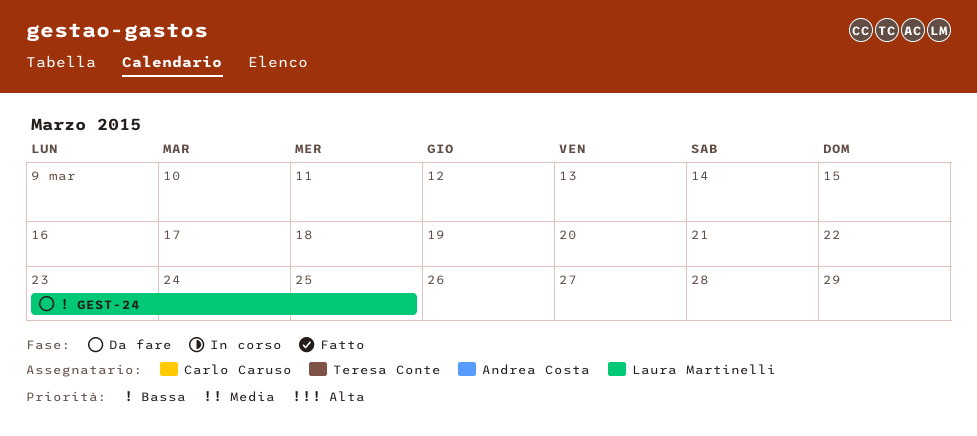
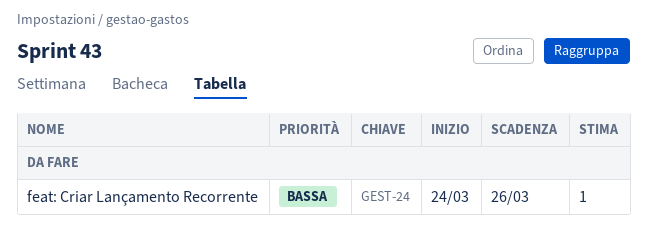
GEST-24, start: Mar 23 -> Mar 24
GEST-24, due: Mar 25 -> Mar 26

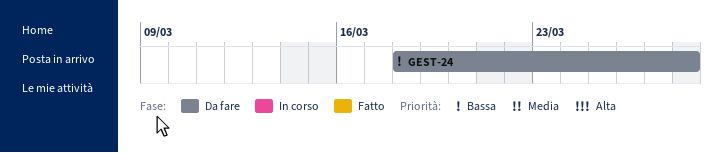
GEST-24, start: Mar 24 -> Mar 18
GEST-24, due: Mar 26 -> Mar 28

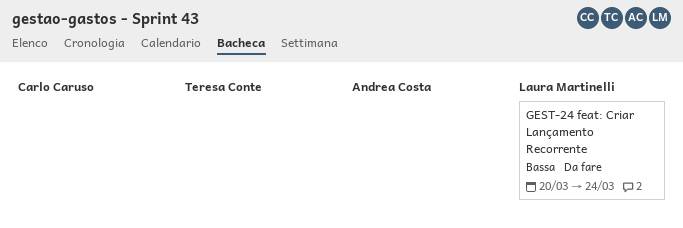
GEST-24, start: Mar 18 -> Mar 20
GEST-24, due: Mar 28 -> Mar 24

